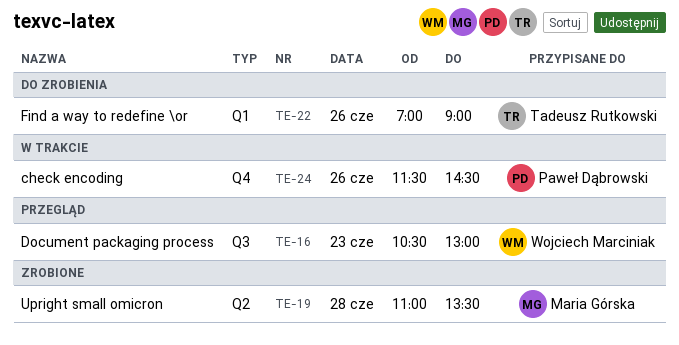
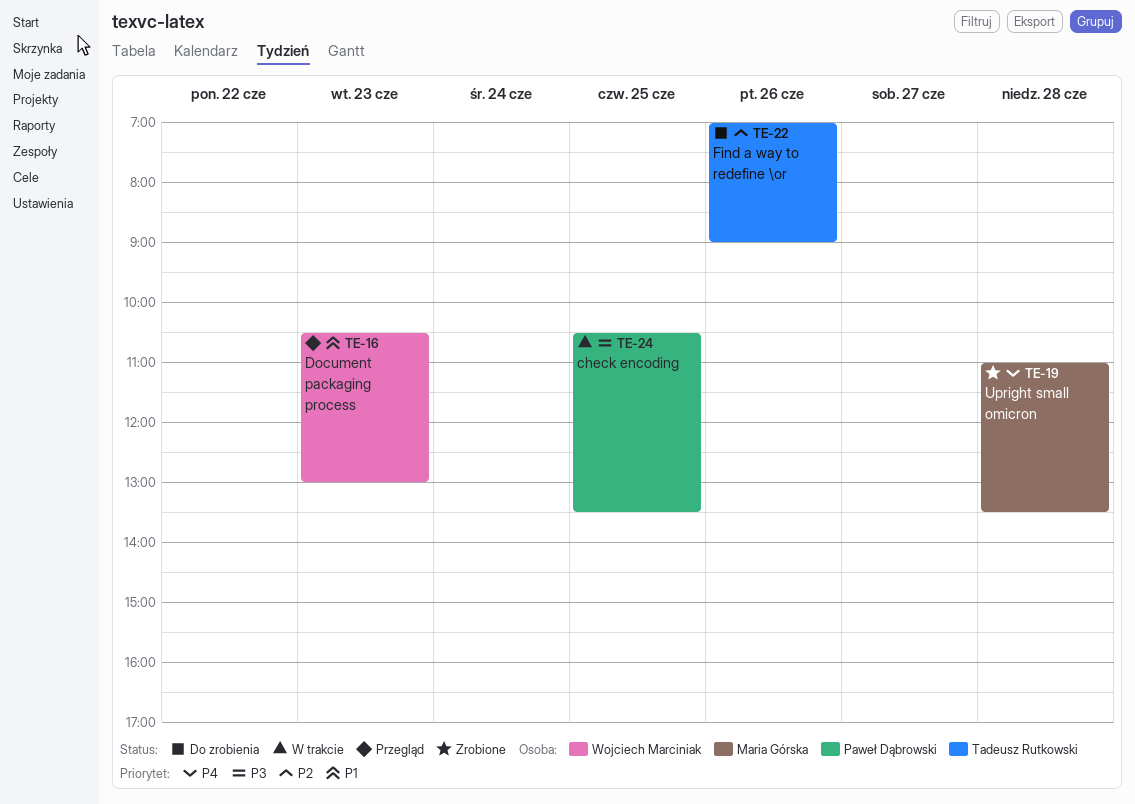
TE-24, day: Jun 26 -> Jun 25
TE-24, begins: 11:30 -> 10:30
TE-24, ends: 14:30 -> 13:30

